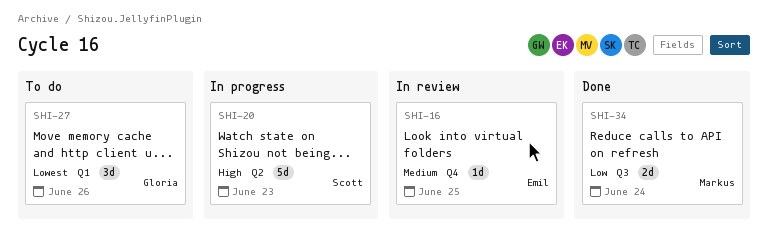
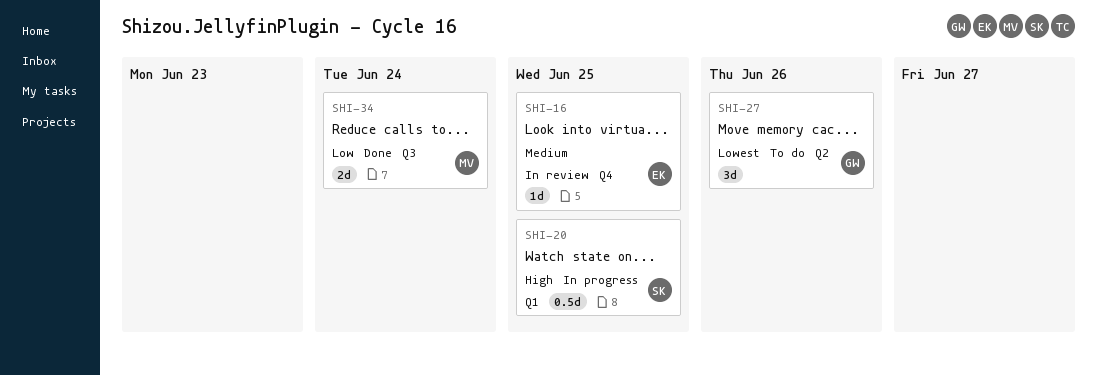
SHI-20, label: Q2 -> Q1
SHI-20, estimate: 5d -> 0.5d
SHI-20, due: Jun 23 -> Jun 25
SHI-27, label: Q1 -> Q2

